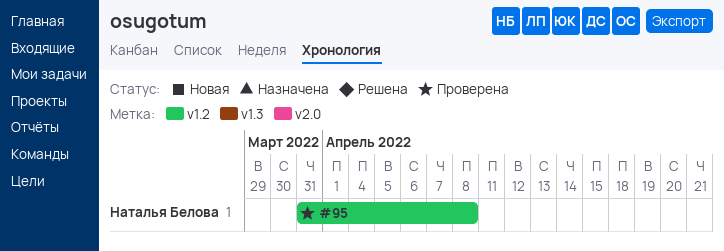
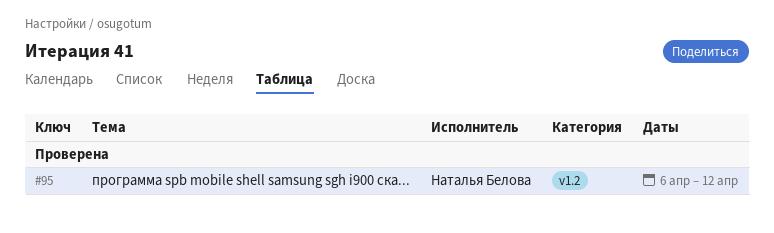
#95, start: Mar 31 -> Apr 6
#95, due: Apr 8 -> Apr 12

